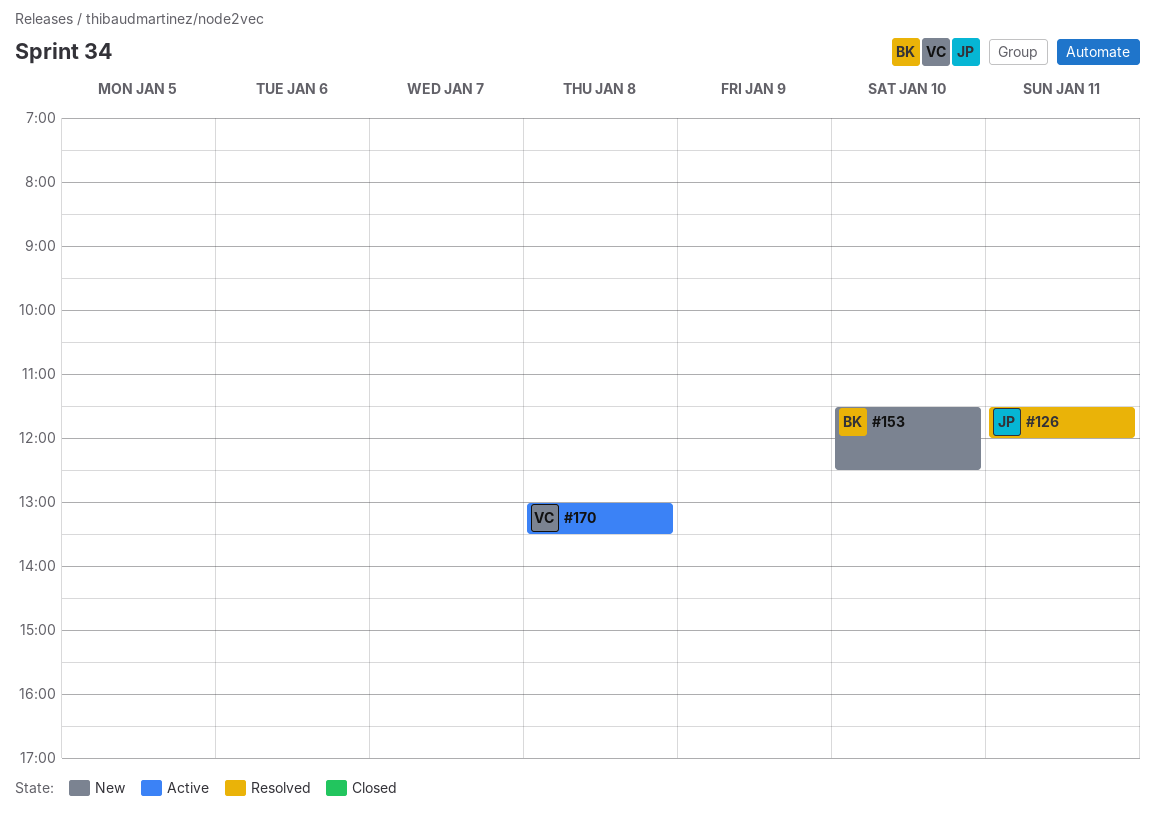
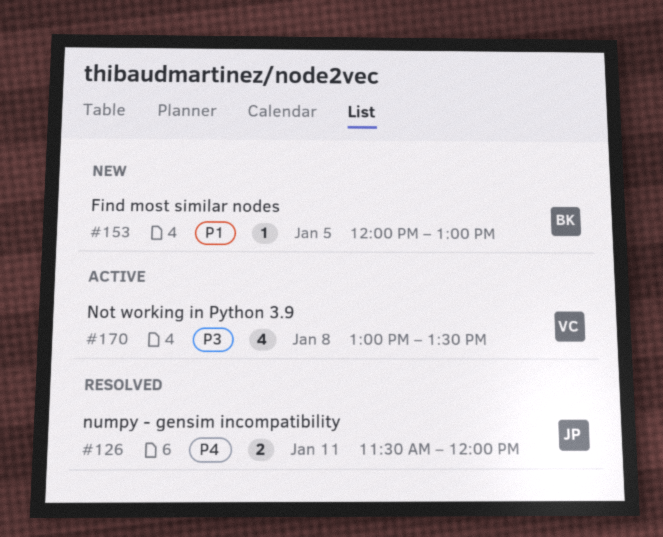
#153, day: Jan 10 -> Jan 5
#153, begins: 11:30 -> 12:00
#153, ends: 12:30 -> 13:00

